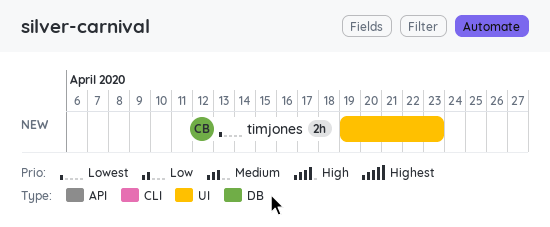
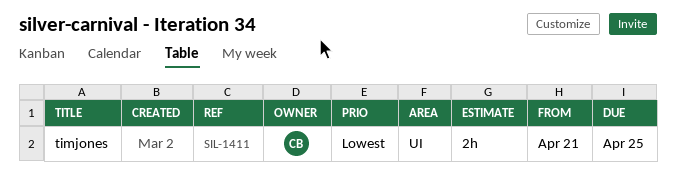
timjones, start: Apr 19 -> Apr 21
timjones, due: Apr 23 -> Apr 25

